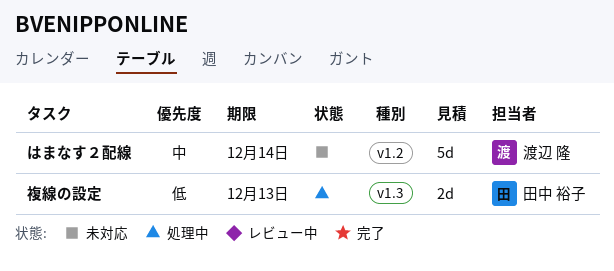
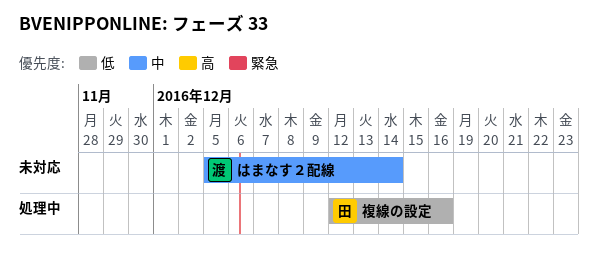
複線の設定, due: Dec 13 -> Dec 16

